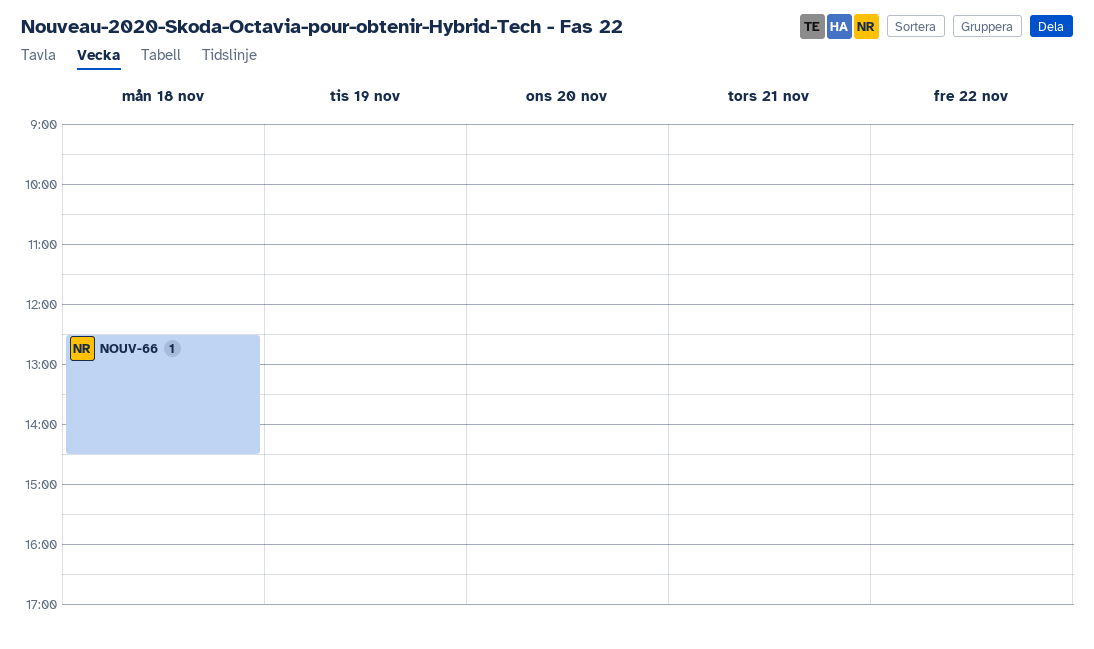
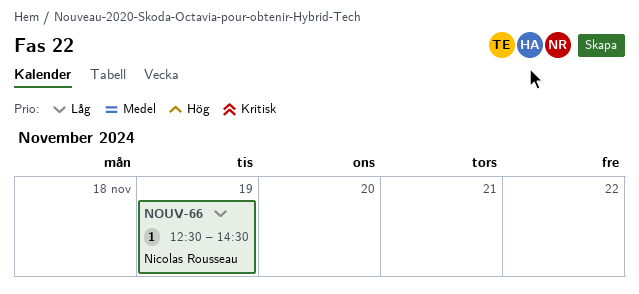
NOUV-66, day: Nov 18 -> Nov 19

